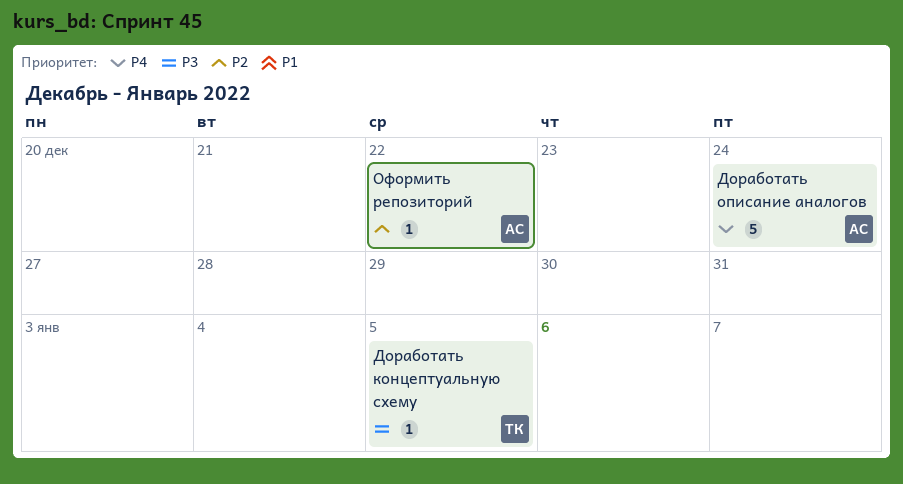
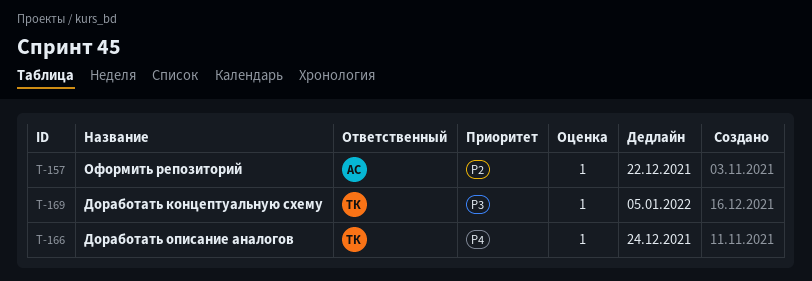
Доработать описание аналогов, owner: АС -> ТК
Доработать описание аналогов, estimate: 5 -> 1

